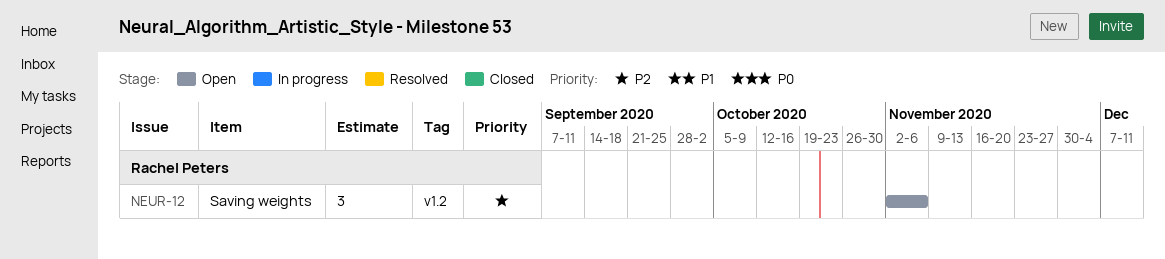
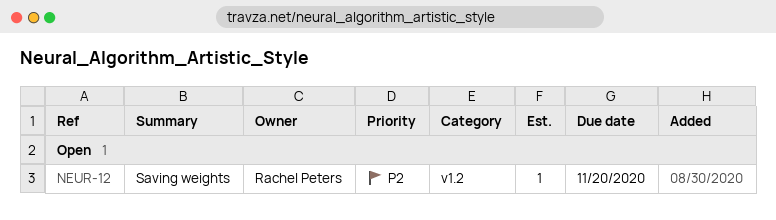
NEUR-12, estimate: 3 -> 1
NEUR-12, due: Nov 6 -> Nov 20

